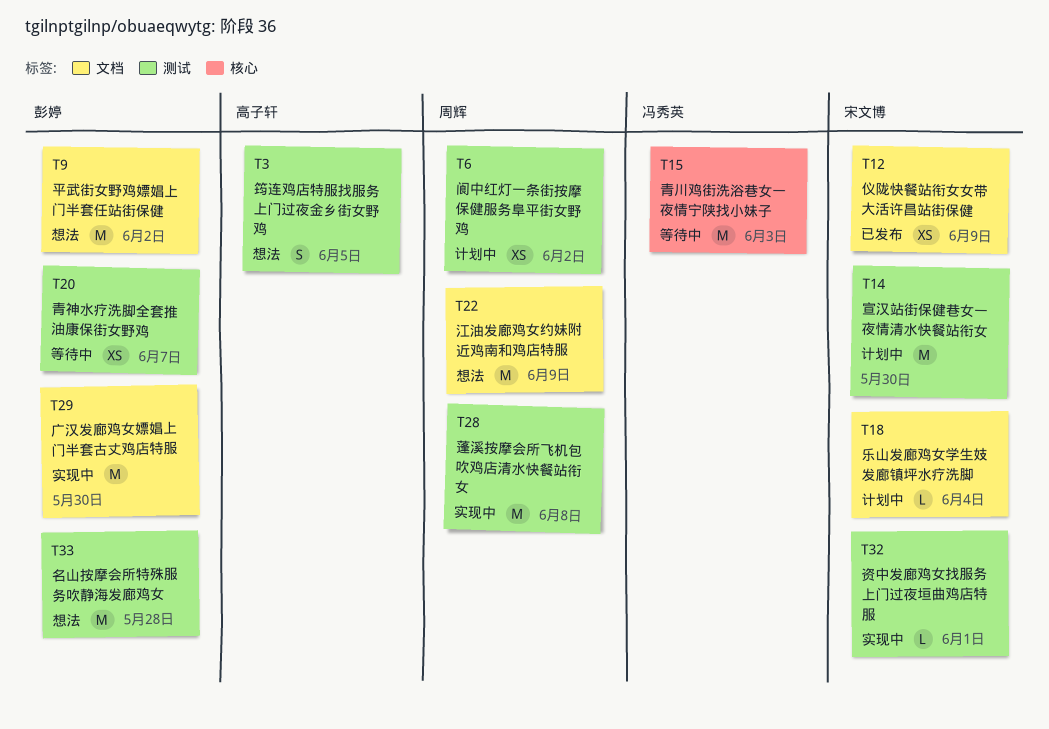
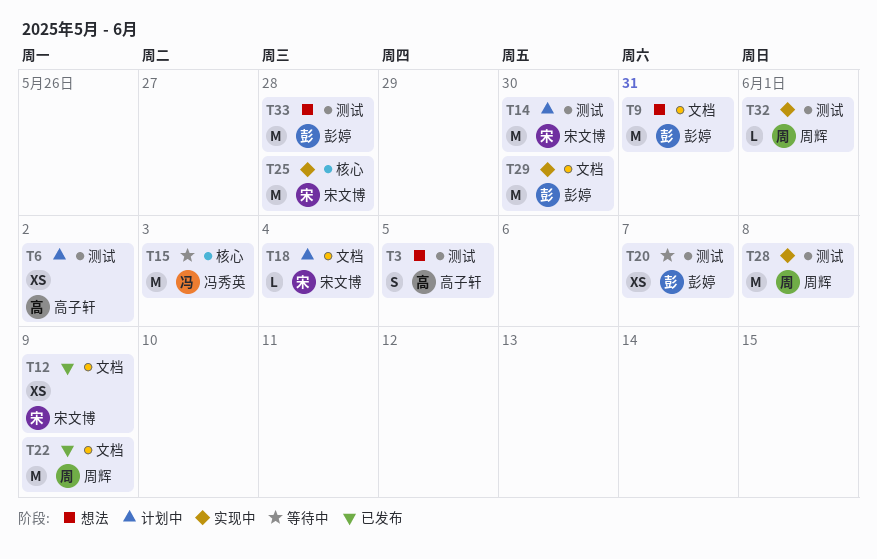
T6, owner: 周辉 -> 高子轩
T9, due: Jun 2 -> May 31
T22, status: 想法 -> 已发布
T25: none -> present
T32, owner: 宋文博 -> 周辉

